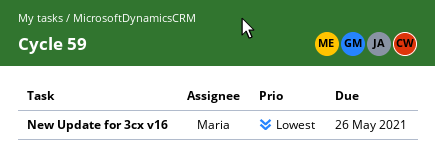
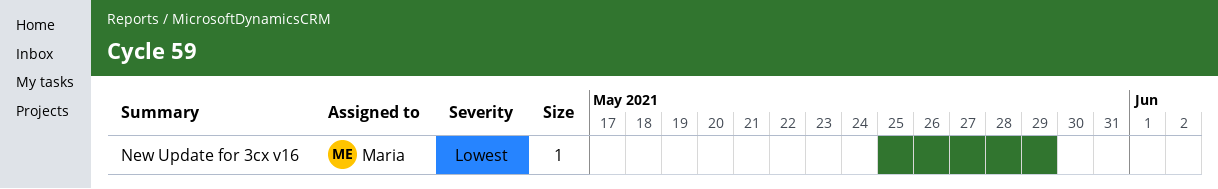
New Update for 3cx v16, due: May 26 -> May 29

